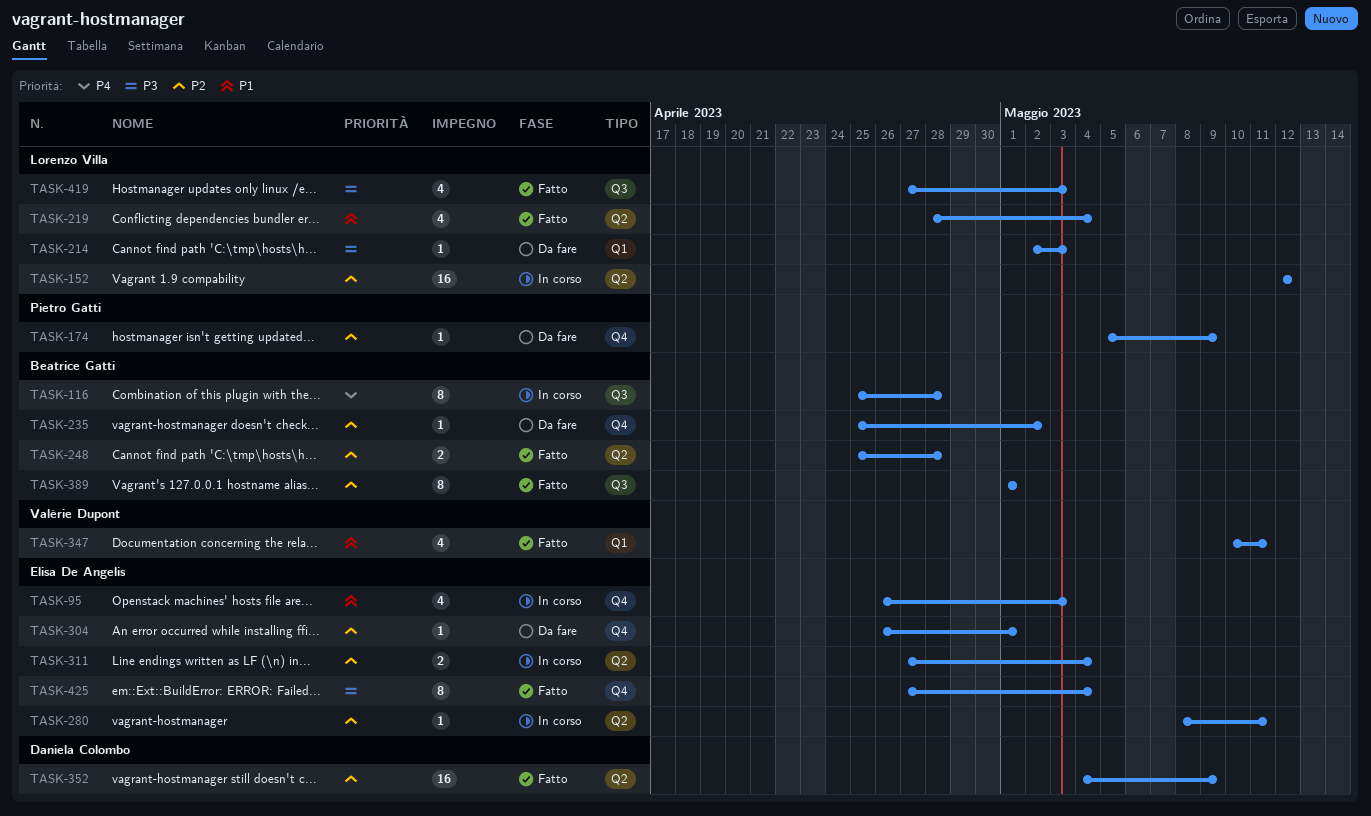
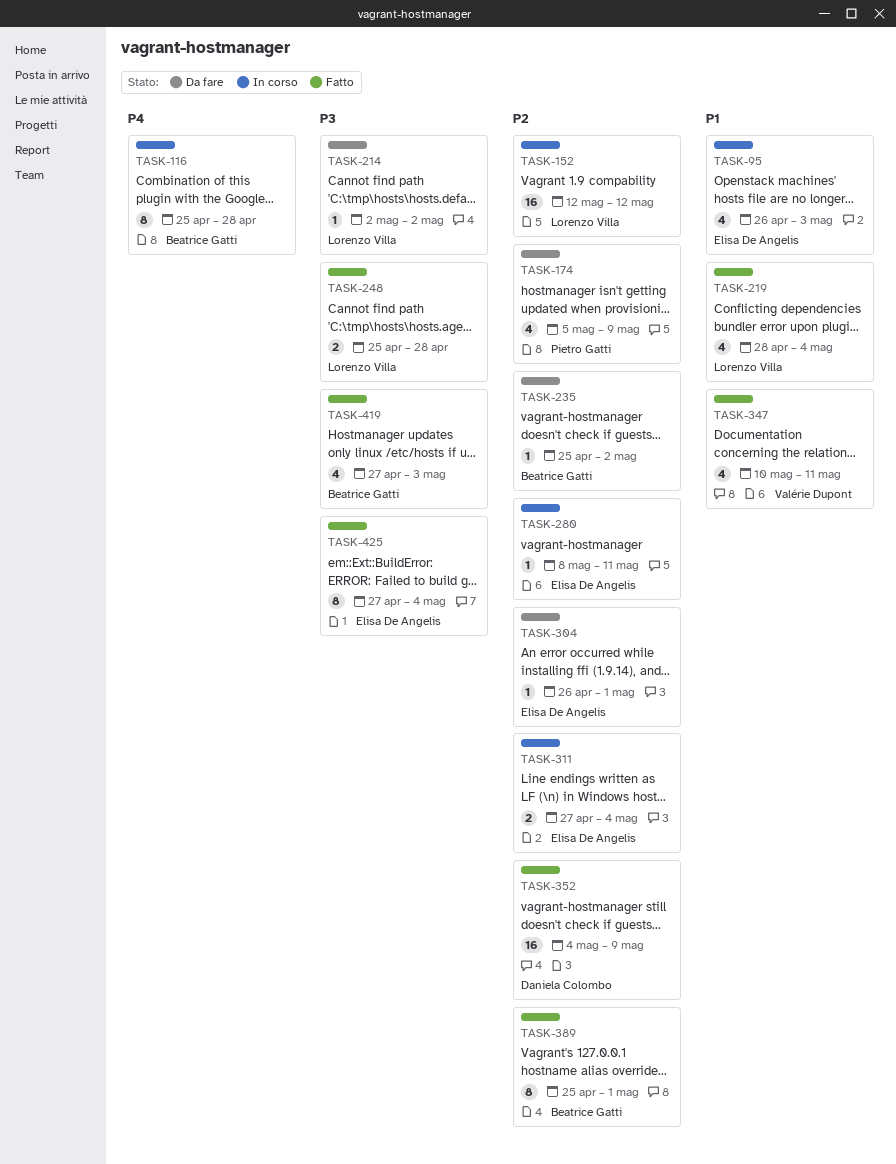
TASK-174, estimate: 1 -> 4
TASK-214, due: May 3 -> May 2
TASK-248, owner: Beatrice Gatti -> Lorenzo Villa
TASK-248, priority: P2 -> P3
TASK-389, start: May 1 -> Apr 25
TASK-419, owner: Lorenzo Villa -> Beatrice Gatti

